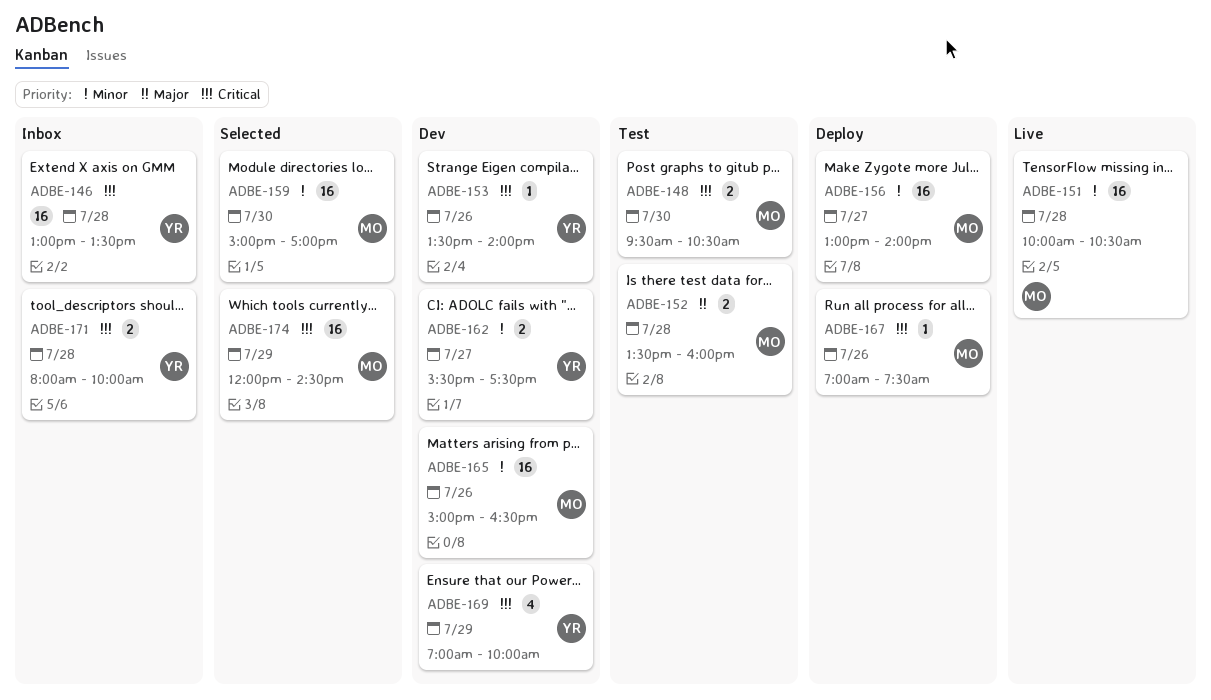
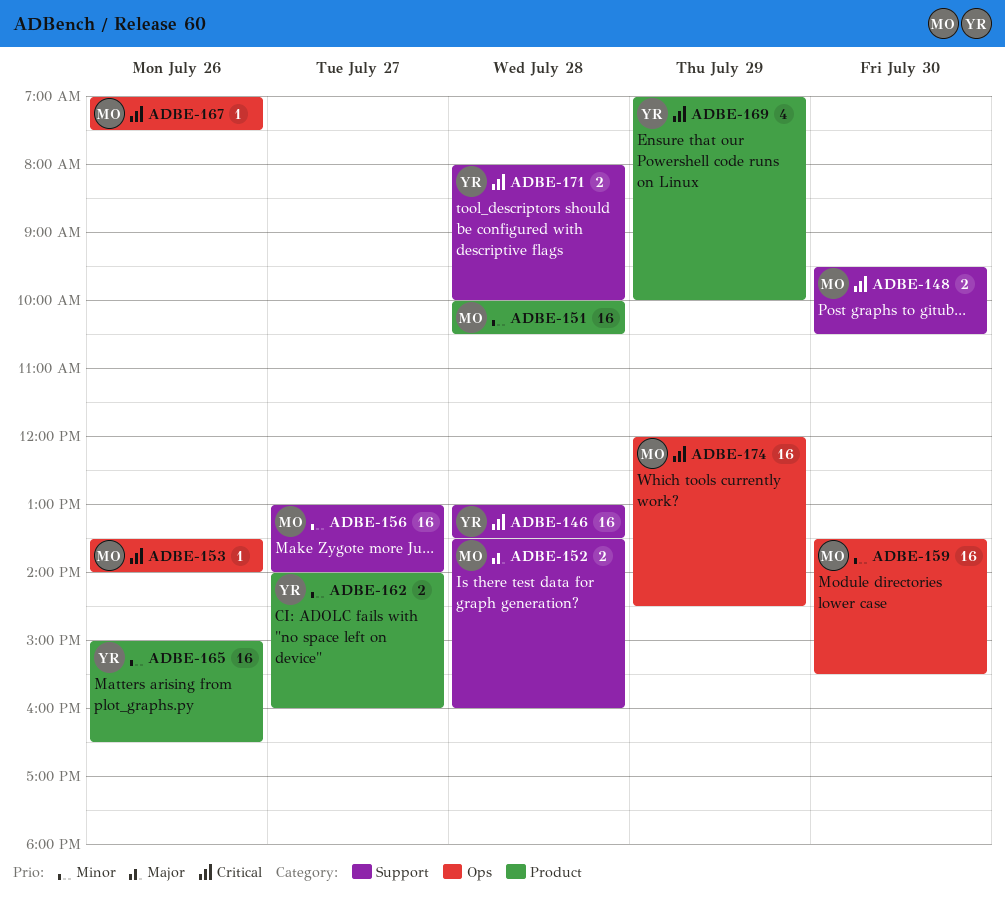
ADBE-153, owner: YR -> MO
ADBE-159, begins: 15:00 -> 13:30
ADBE-159, ends: 17:00 -> 15:30
ADBE-162, begins: 15:30 -> 14:00
ADBE-162, ends: 17:30 -> 16:00
ADBE-165, owner: MO -> YR

